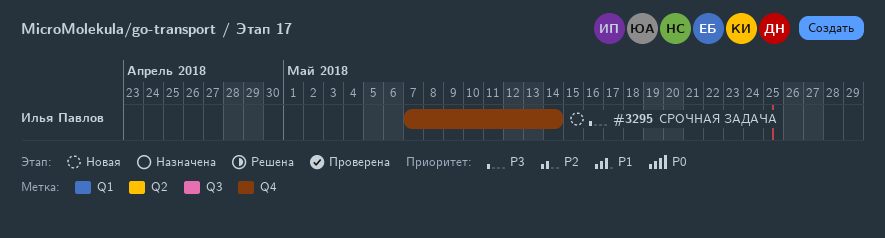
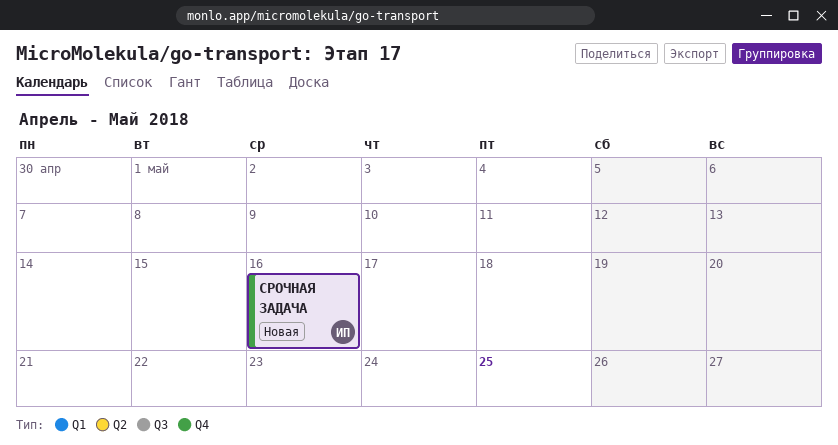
СРОЧНАЯ ЗАДАЧА, due: May 14 -> May 16

